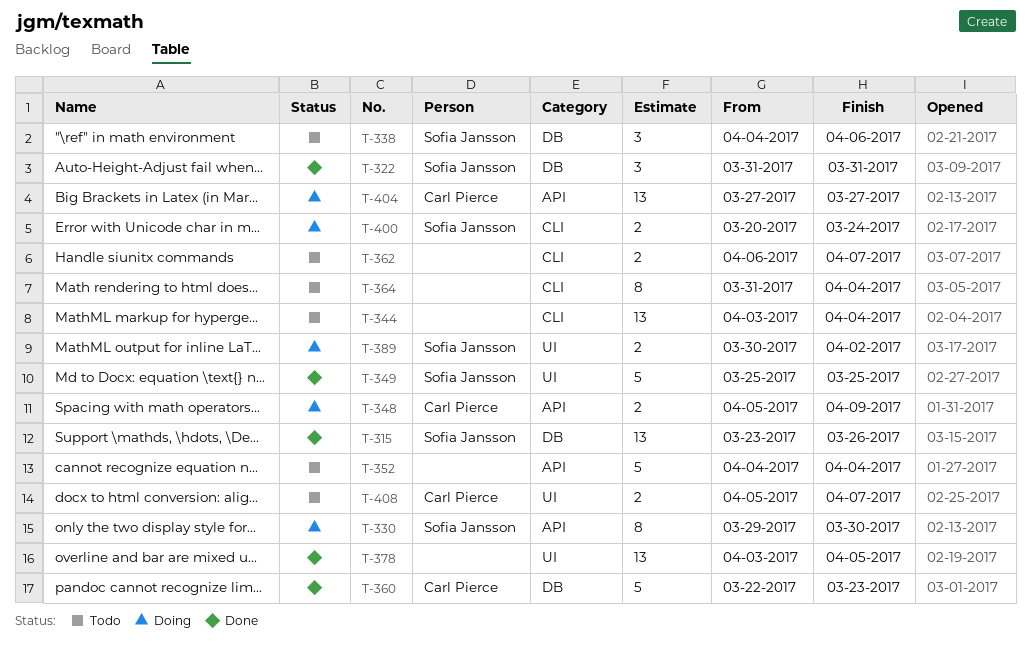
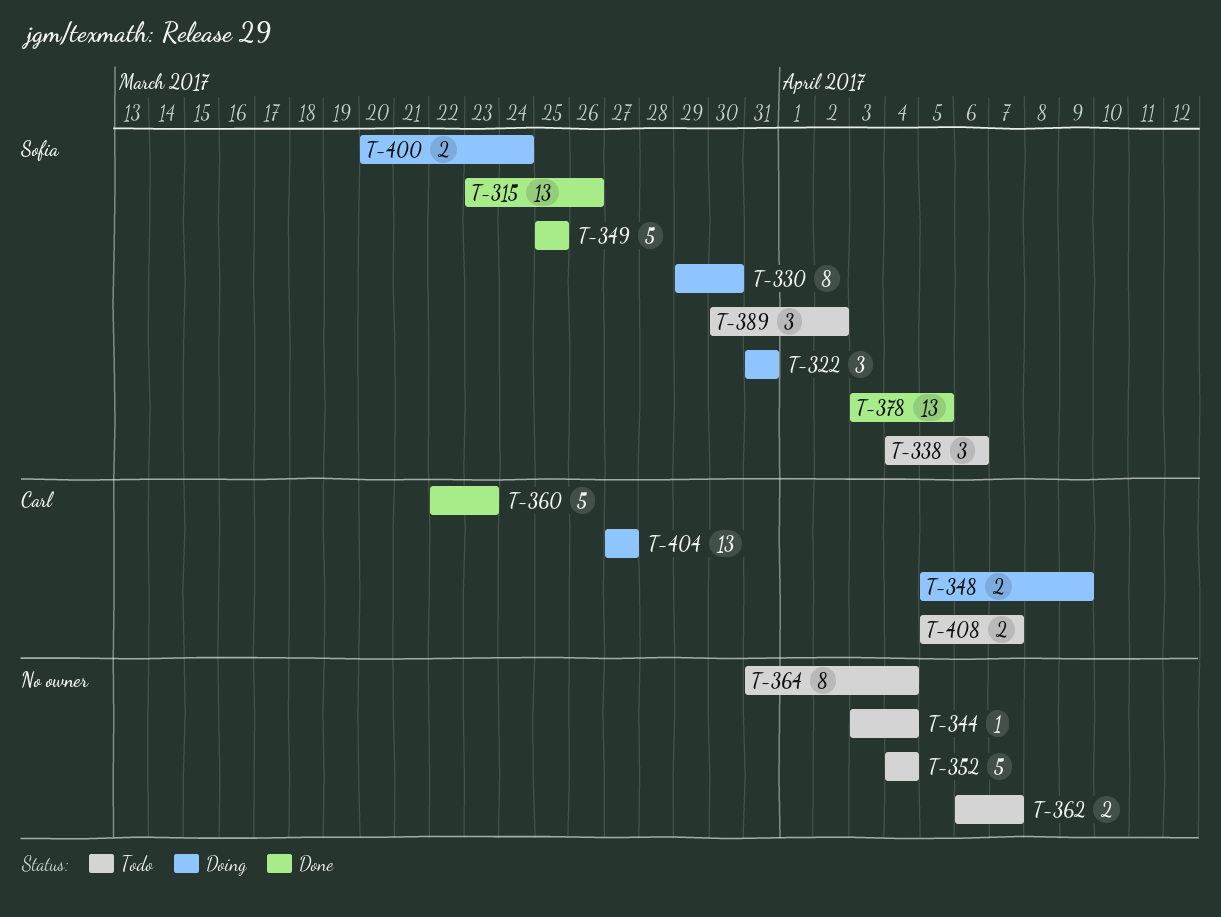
T-322, status: Done -> Doing
T-344, estimate: 13 -> 1
T-378, owner: none -> Sofia Jansson
T-389, status: Doing -> Todo
T-389, estimate: 2 -> 3

